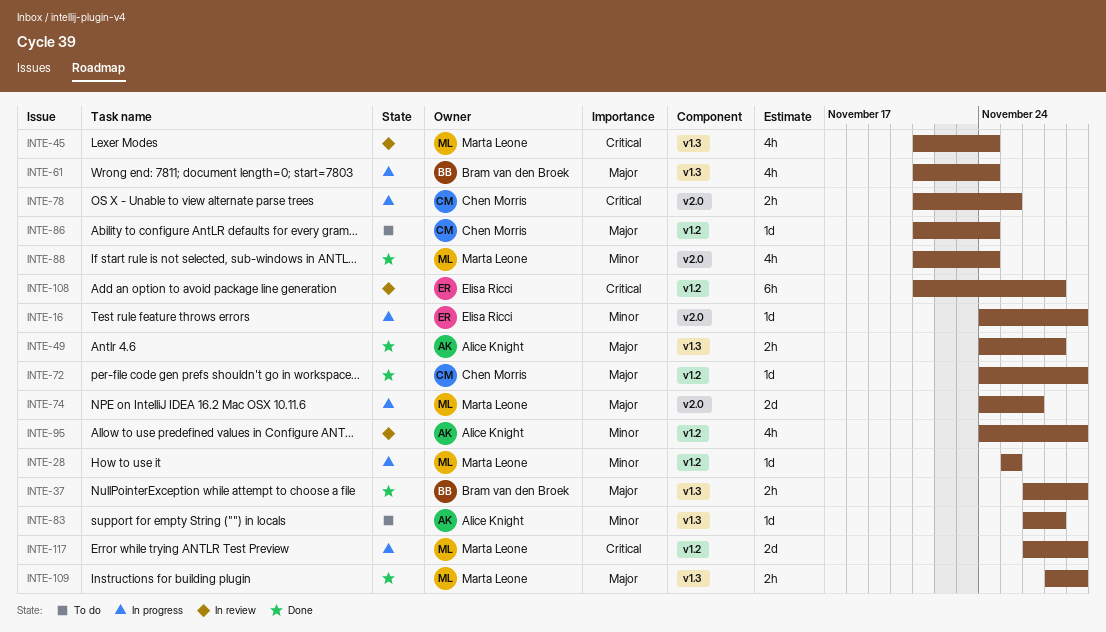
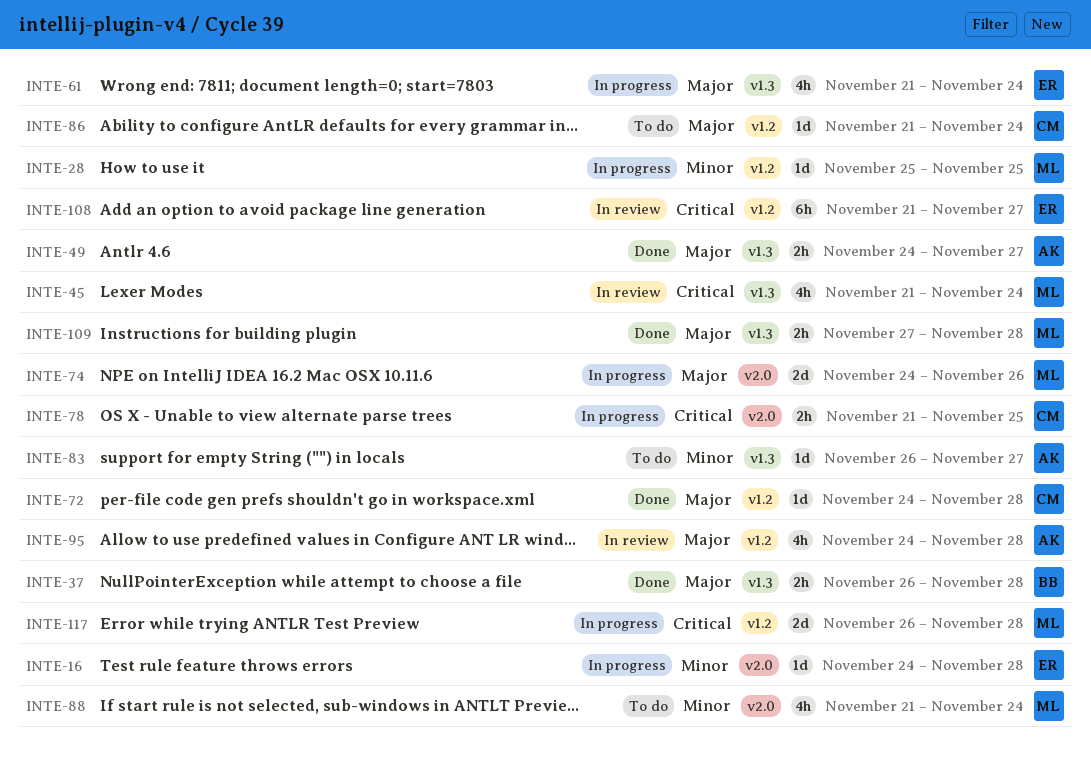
INTE-61, owner: Bram van den Broek -> Elisa Ricci
INTE-88, status: Done -> To do
INTE-95, priority: Minor -> Major

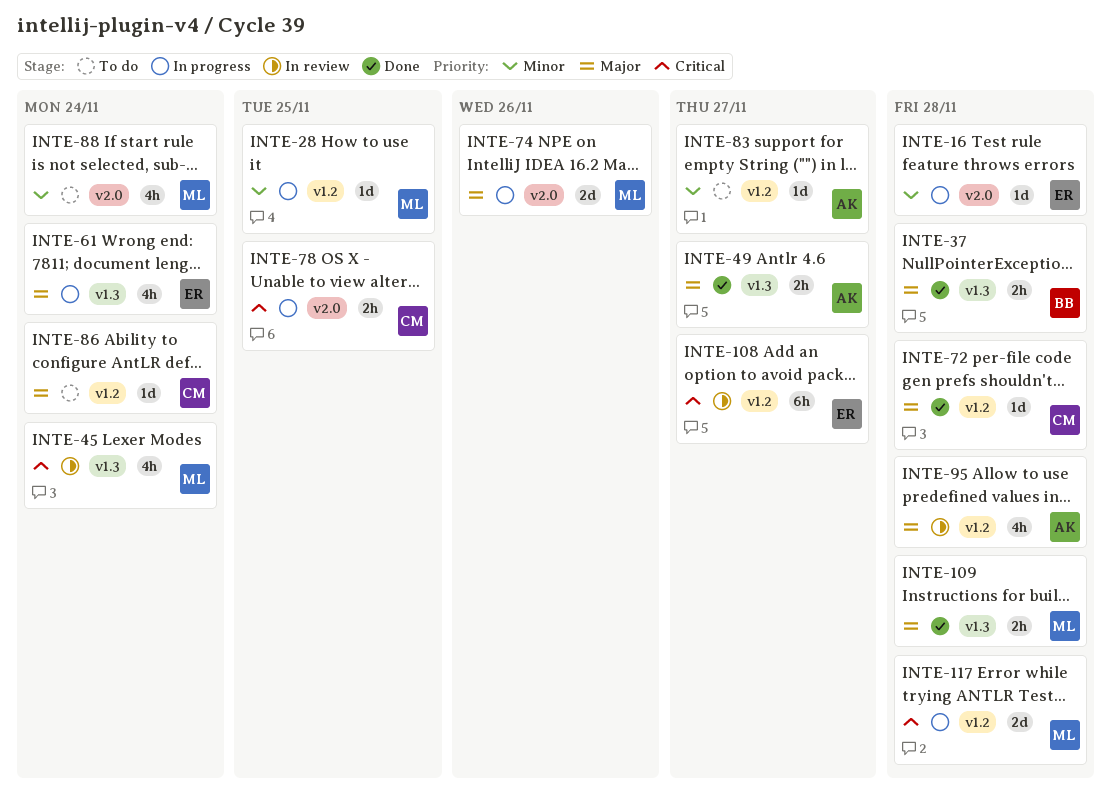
INTE-83, label: v1.3 -> v1.2

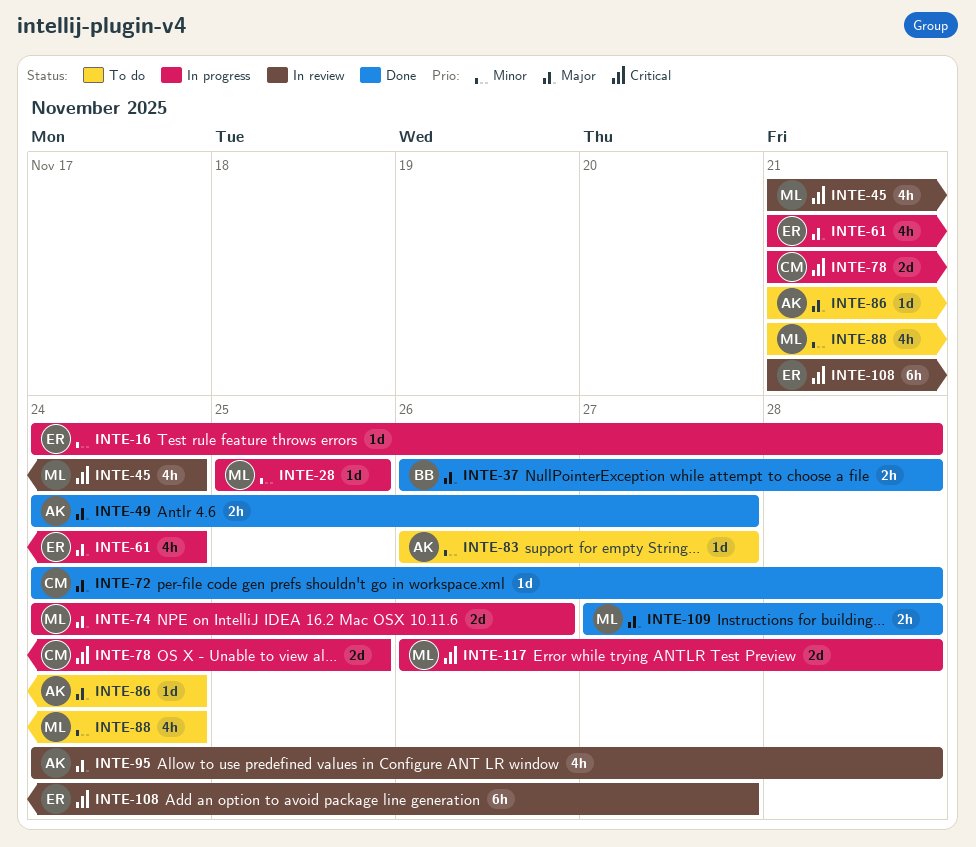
INTE-78, estimate: 2h -> 2d
INTE-86, owner: CM -> AK

